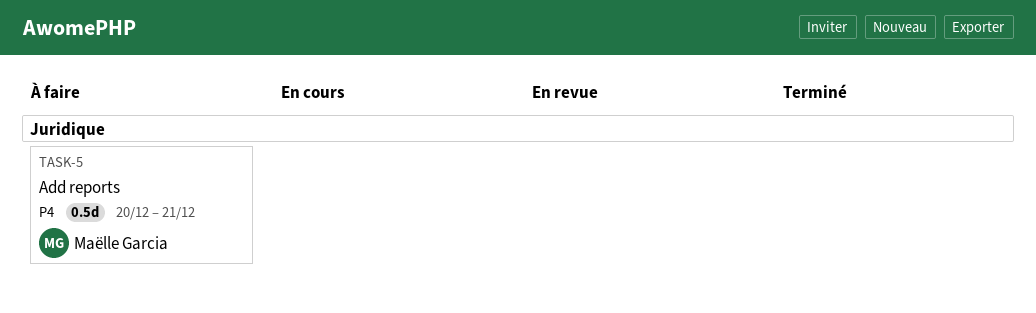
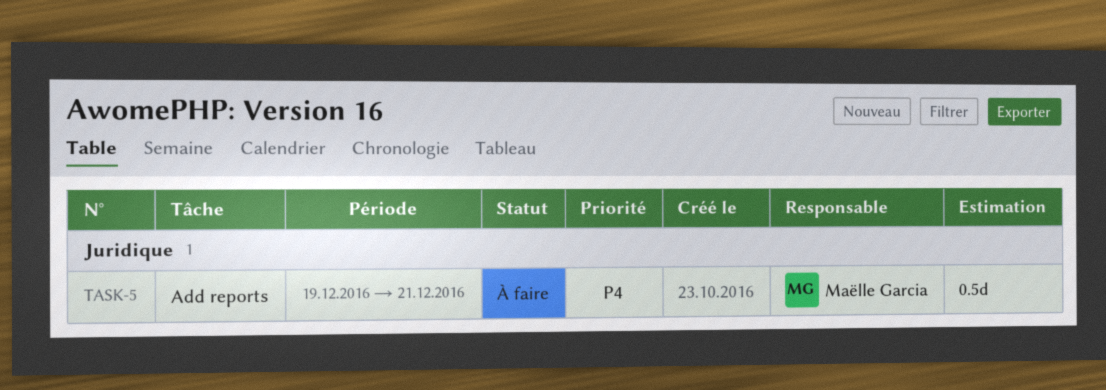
TASK-5, start: Dec 20 -> Dec 19

